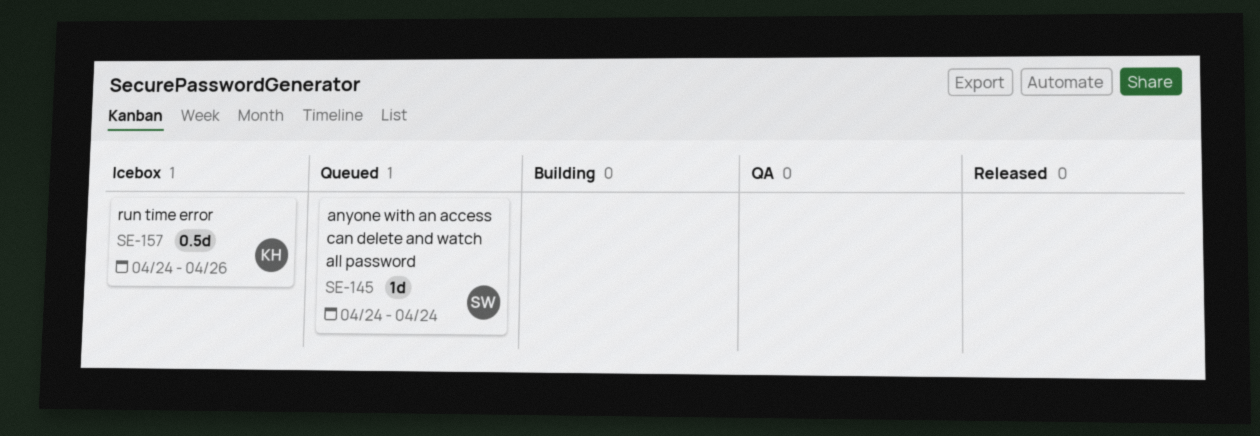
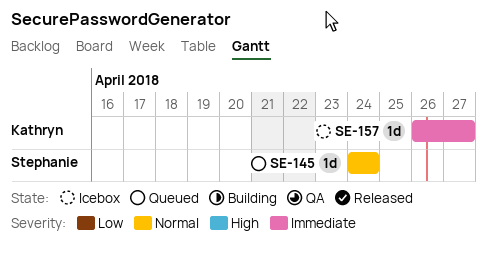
SE-157, estimate: 0.5d -> 1d
SE-157, start: Apr 24 -> Apr 26
SE-157, due: Apr 26 -> Apr 27

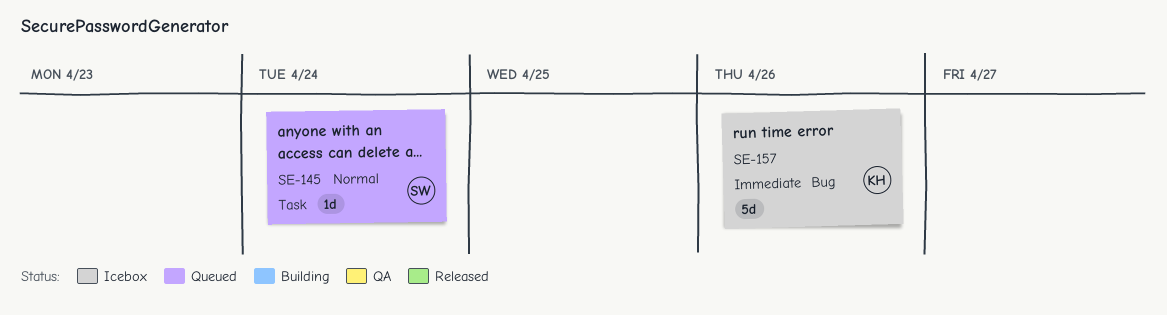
SE-157, estimate: 1d -> 5d
SE-157, due: Apr 27 -> Apr 26

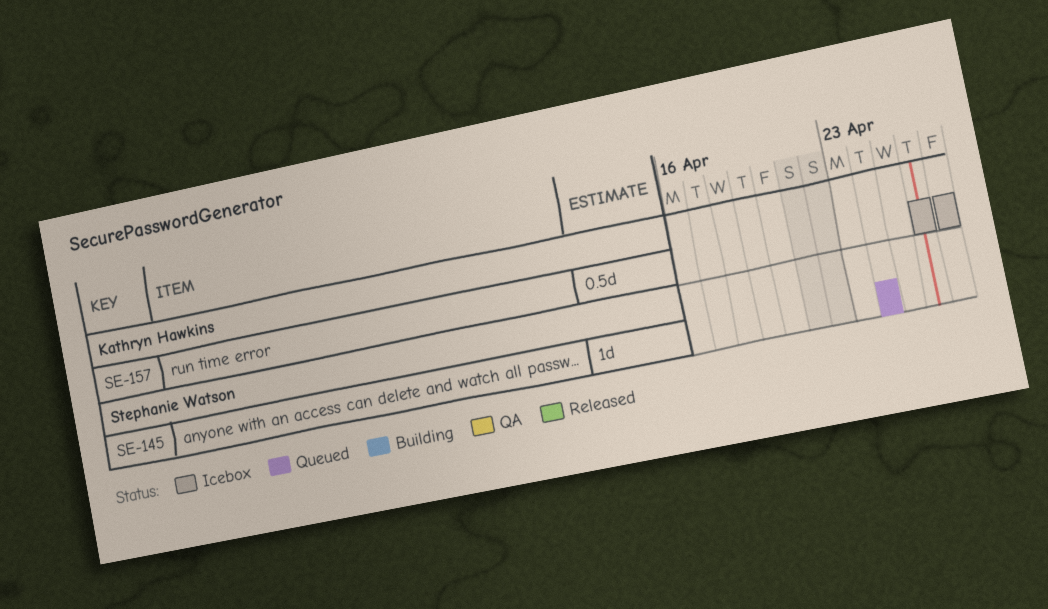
SE-157, estimate: 5d -> 0.5d
SE-157, due: Apr 26 -> Apr 27

